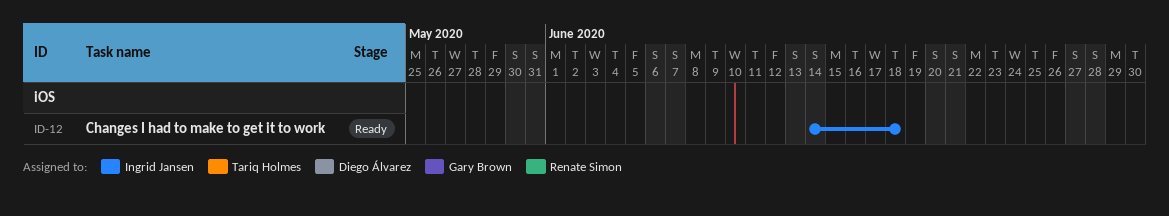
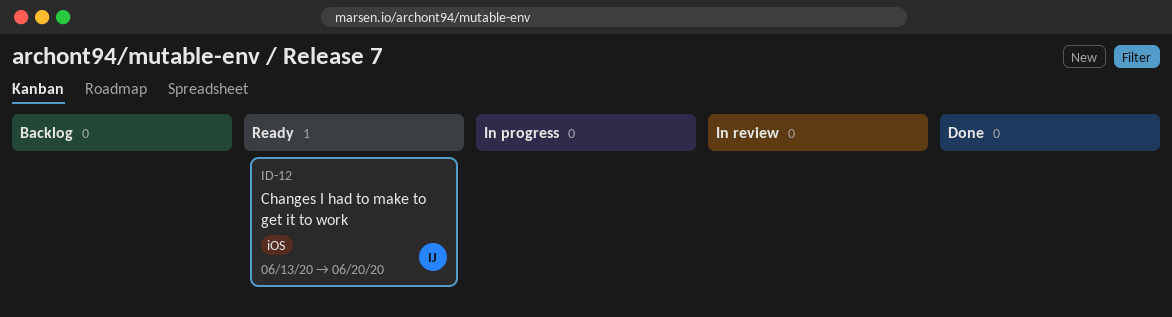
ID-12, start: Jun 14 -> Jun 13
ID-12, due: Jun 18 -> Jun 20

